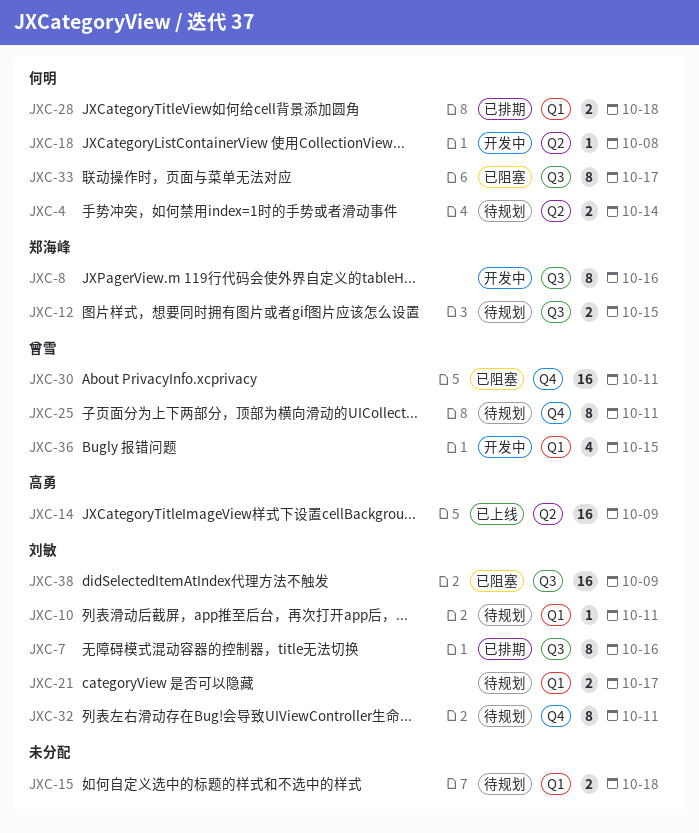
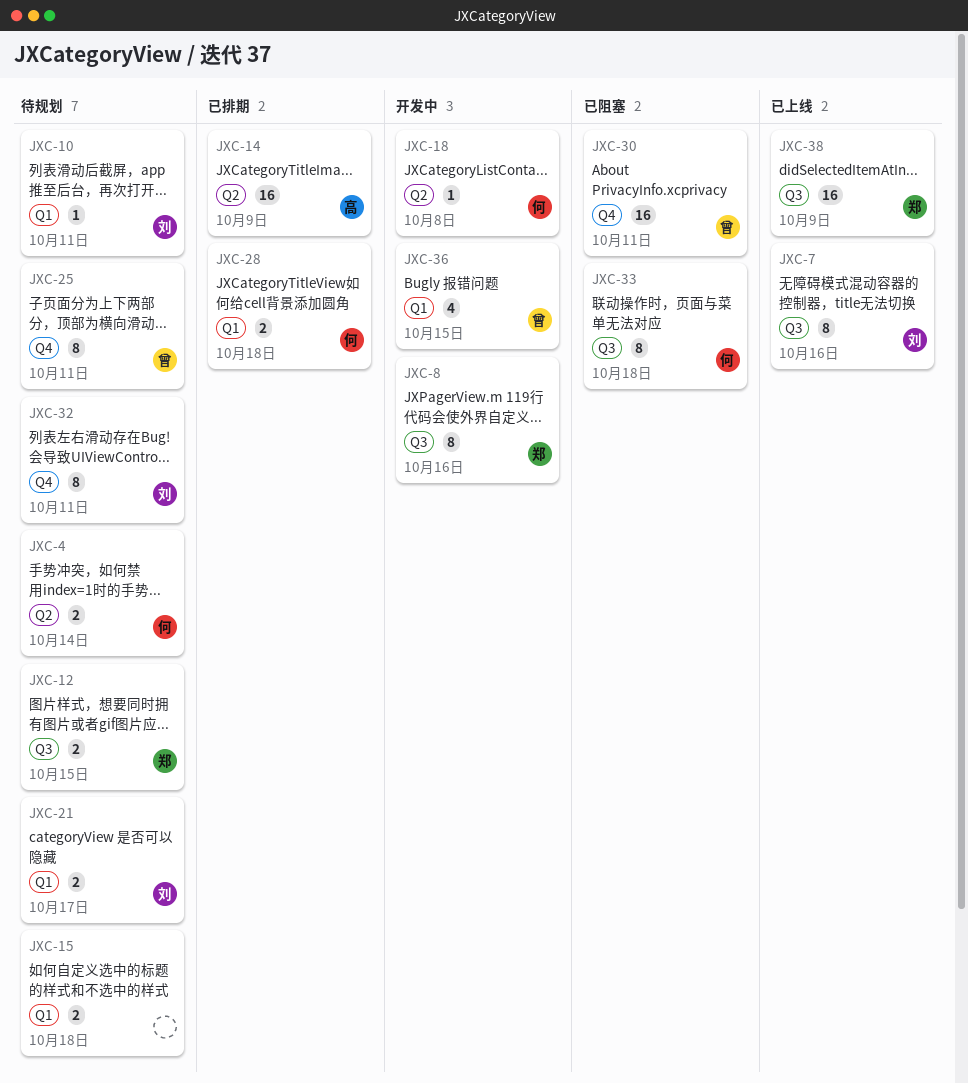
JXC-7, status: 已排期 -> 已上线
JXC-14, status: 已上线 -> 已排期
JXC-33, due: Oct 17 -> Oct 18
JXC-38, status: 已阻塞 -> 已上线
JXC-38, owner: 刘敏 -> 郑海峰

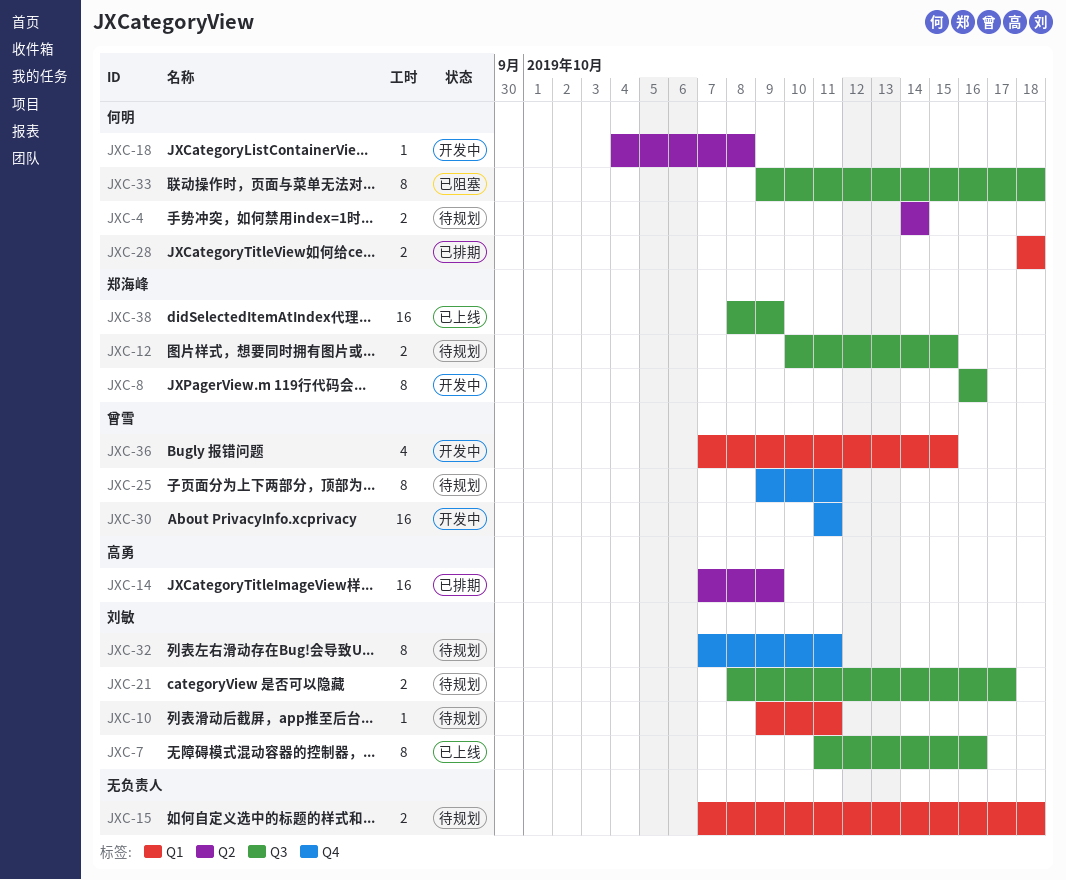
JXC-21, label: Q1 -> Q3
JXC-30, status: 已阻塞 -> 开发中

